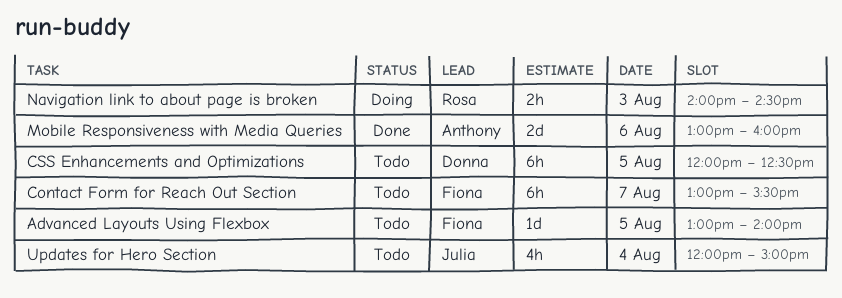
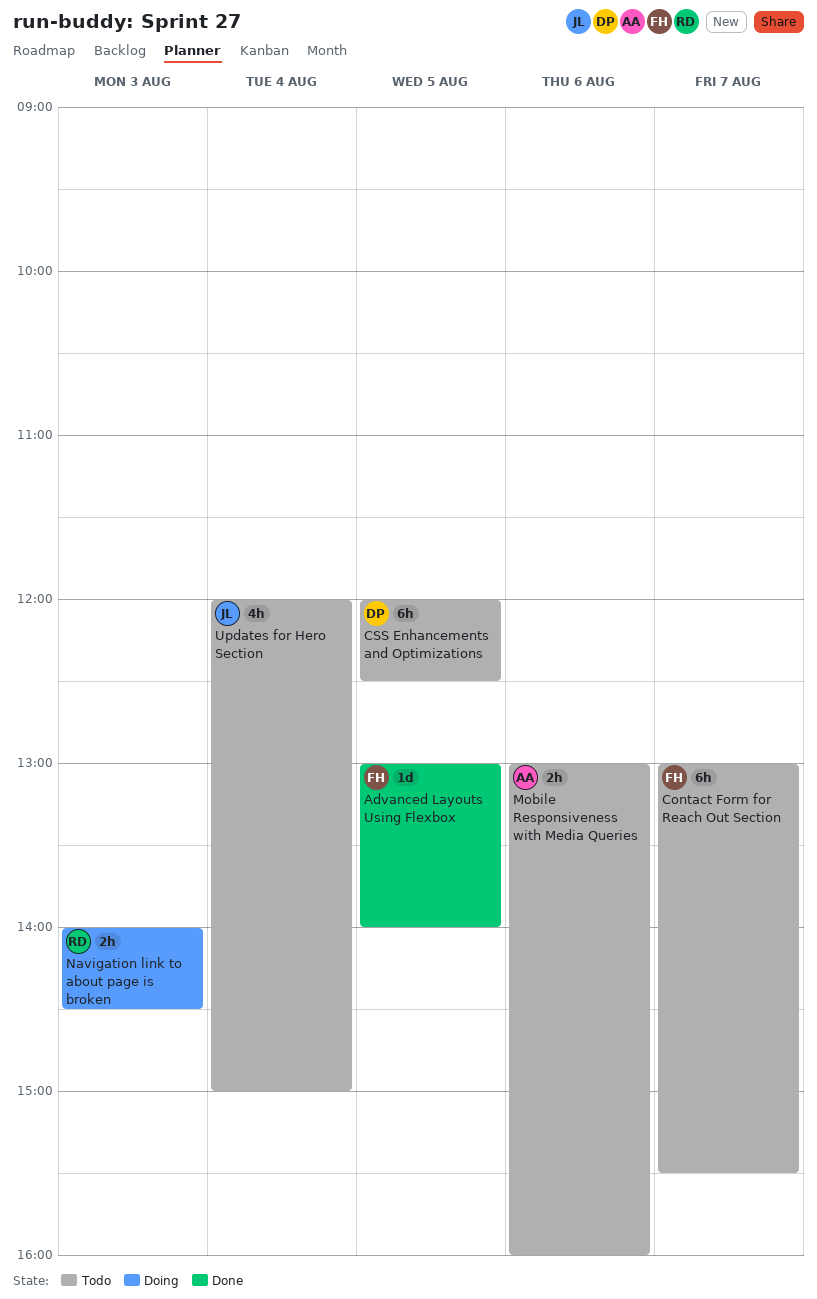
Advanced Layouts Using Flexbox, status: Todo -> Done
Mobile Responsiveness with Media Queries, status: Done -> Todo
Mobile Responsiveness with Media Queries, estimate: 2d -> 2h

